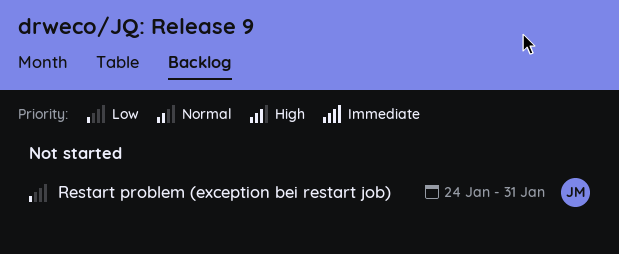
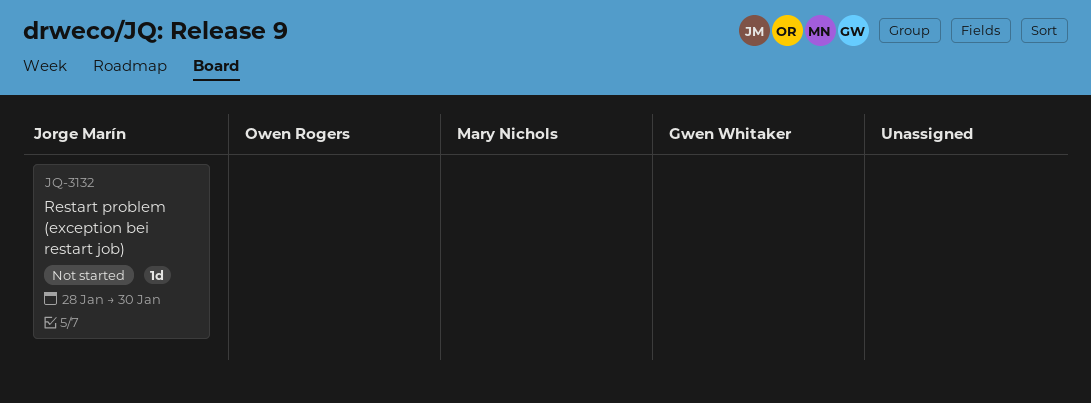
Restart problem (exception bei restart job), start: Jan 24 -> Jan 28
Restart problem (exception bei restart job), due: Jan 31 -> Jan 30

